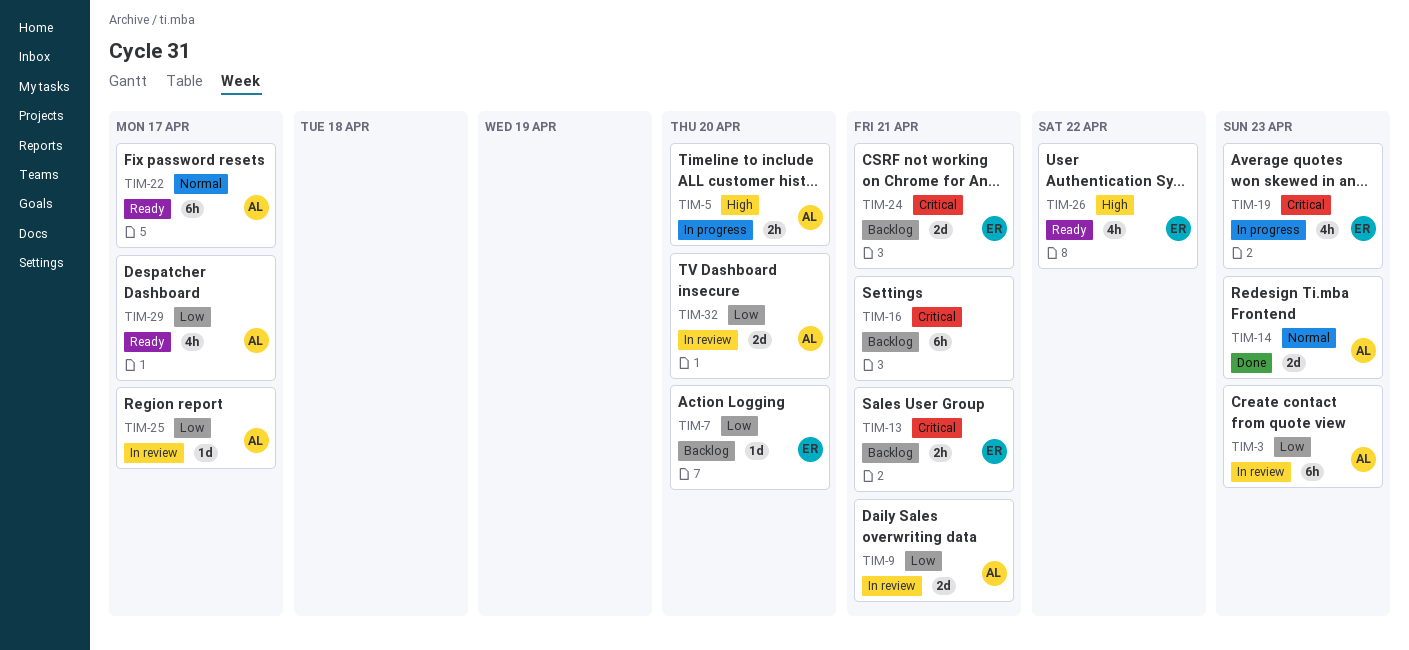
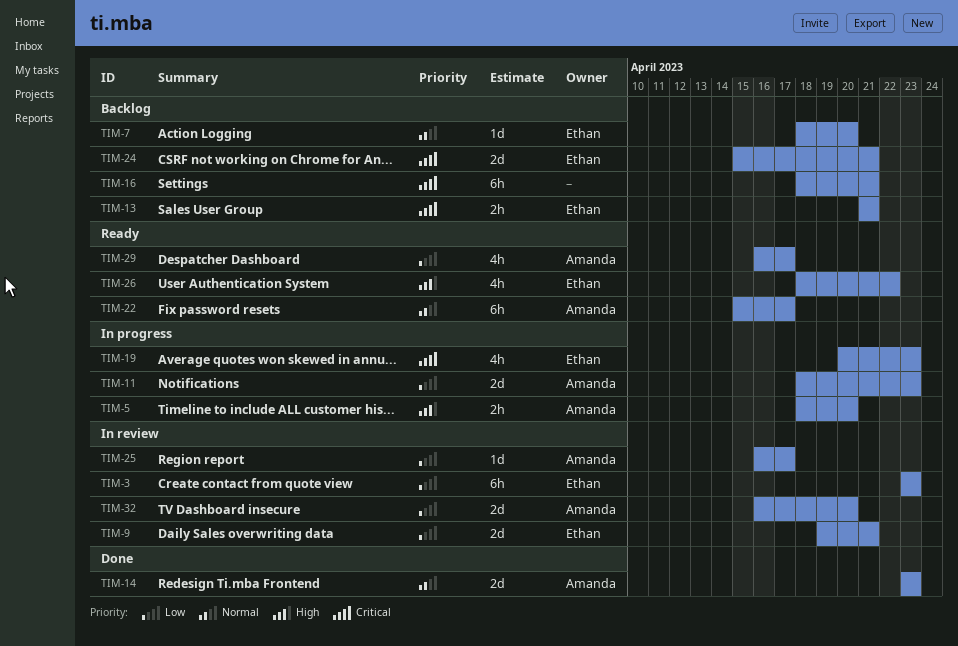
TIM-3, owner: Amanda -> Ethan
TIM-7, priority: Low -> Normal
TIM-9, owner: Amanda -> Ethan
TIM-11: none -> present

